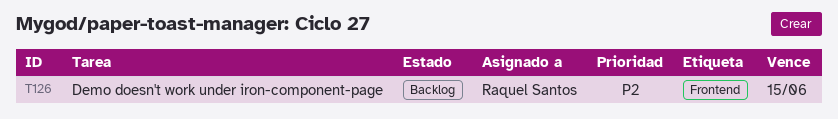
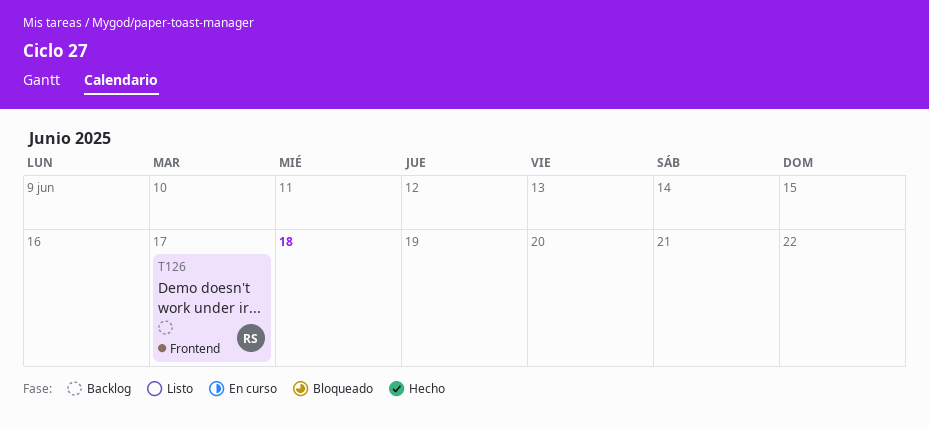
T126, due: Jun 15 -> Jun 17

